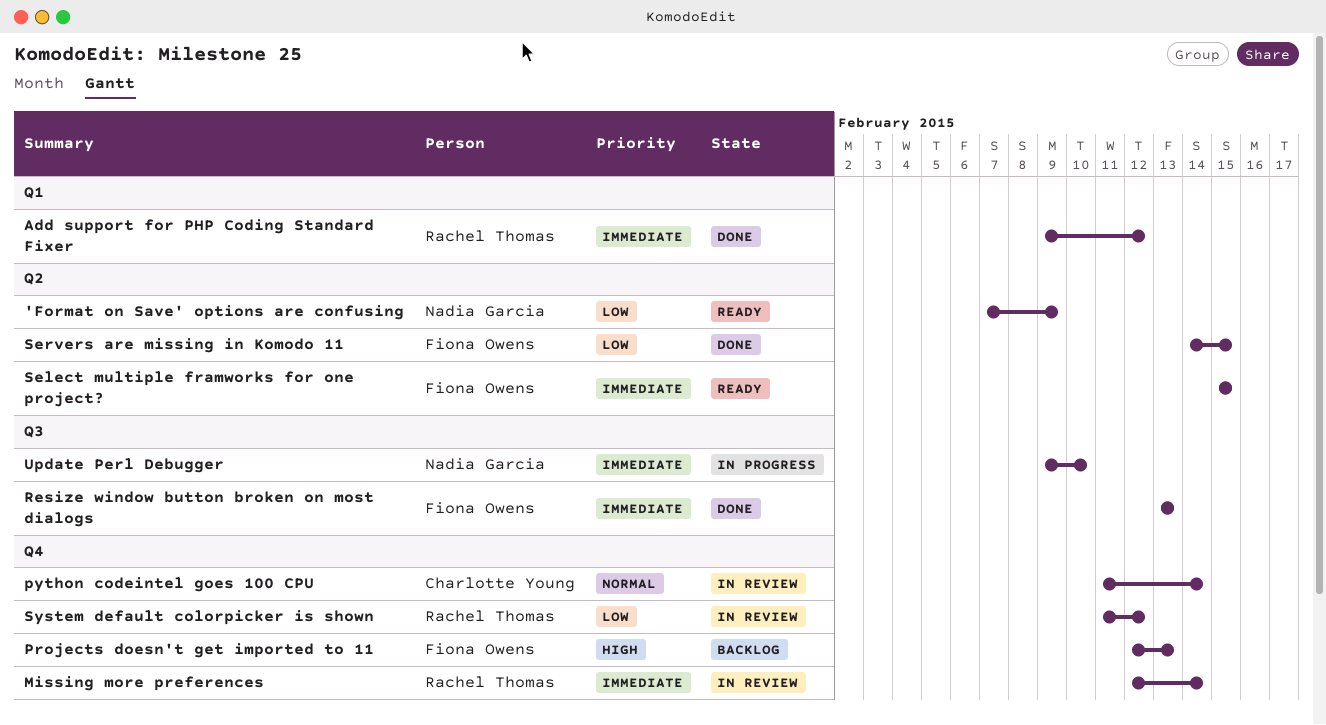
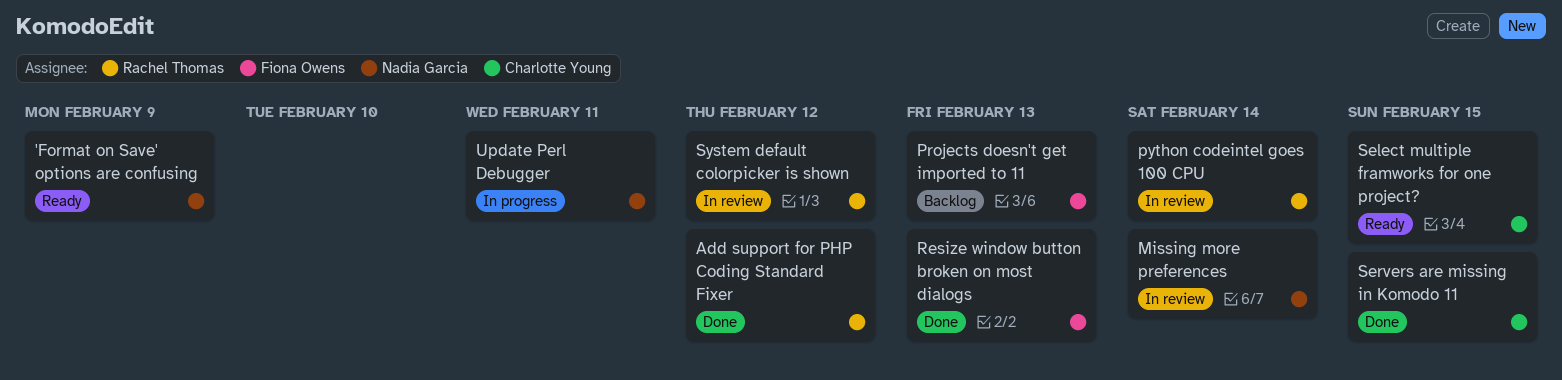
Missing more preferences, owner: Rachel Thomas -> Nadia Garcia
python codeintel goes 100 CPU, owner: Charlotte Young -> Rachel Thomas
Select multiple framworks for one project?, owner: Fiona Owens -> Charlotte Young
Servers are missing in Komodo 11, owner: Fiona Owens -> Charlotte Young
Update Perl Debugger, due: Feb 10 -> Feb 11

